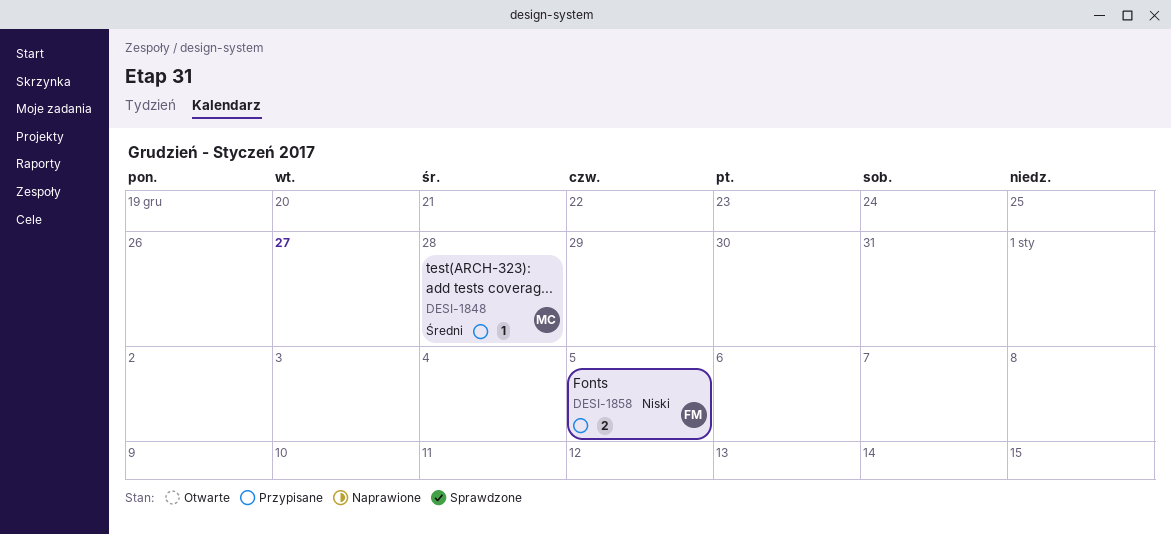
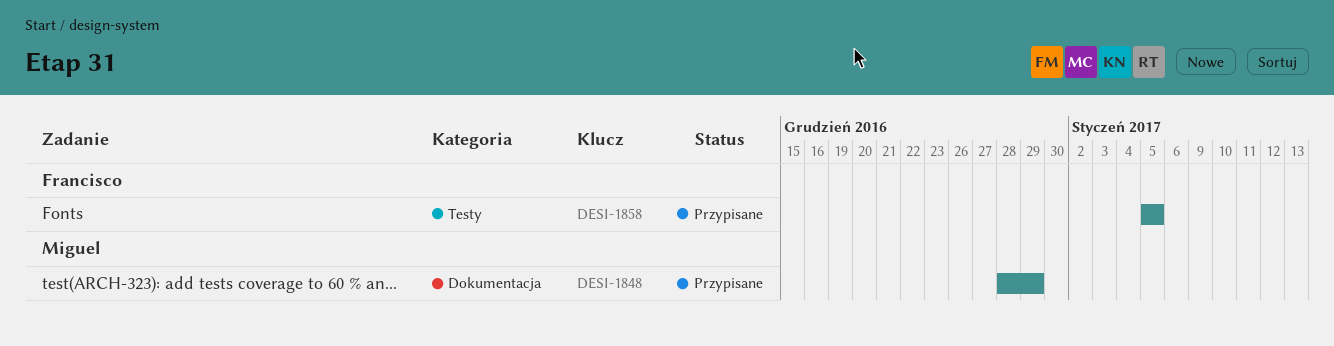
DESI-1848, due: Dec 28 -> Dec 29

